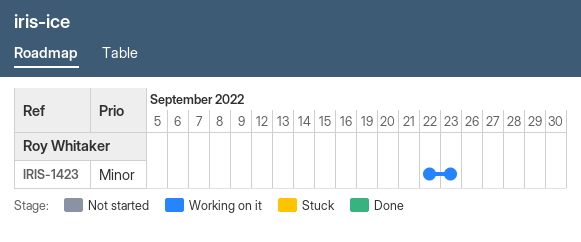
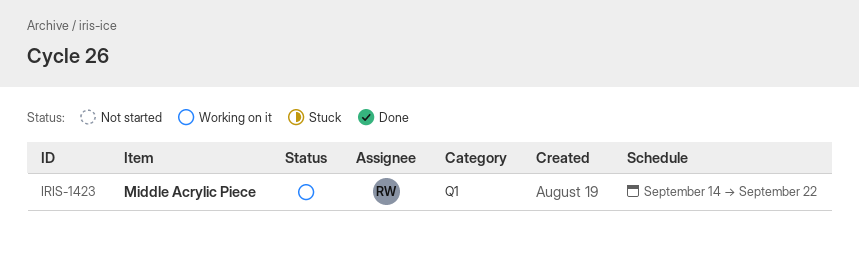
IRIS-1423, start: Sep 22 -> Sep 14
IRIS-1423, due: Sep 23 -> Sep 22

